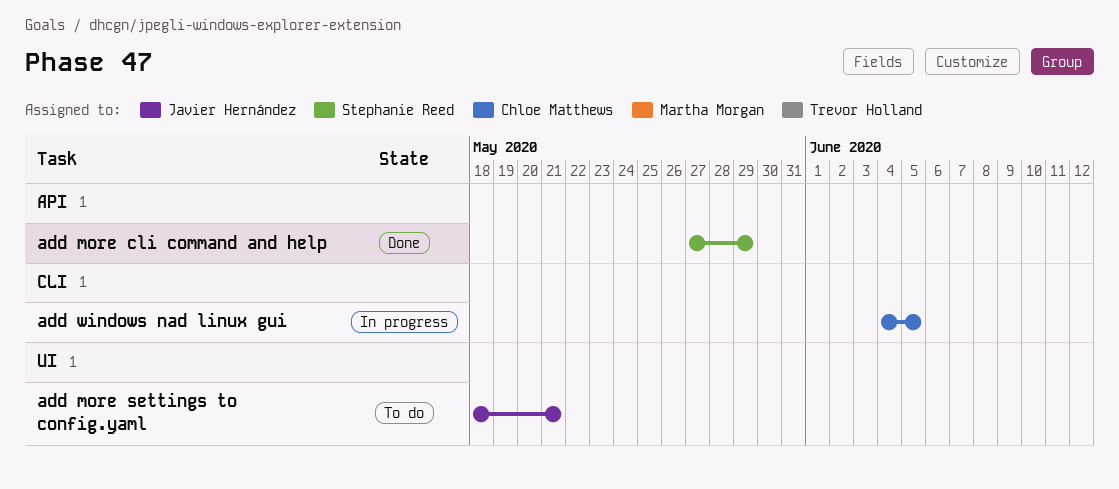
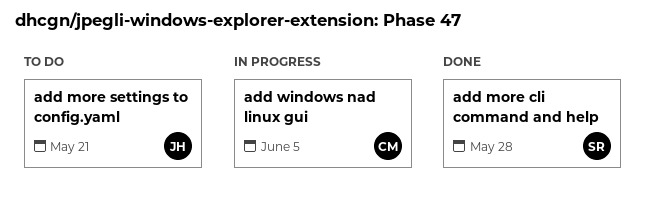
add more cli command and help, due: May 29 -> May 28

